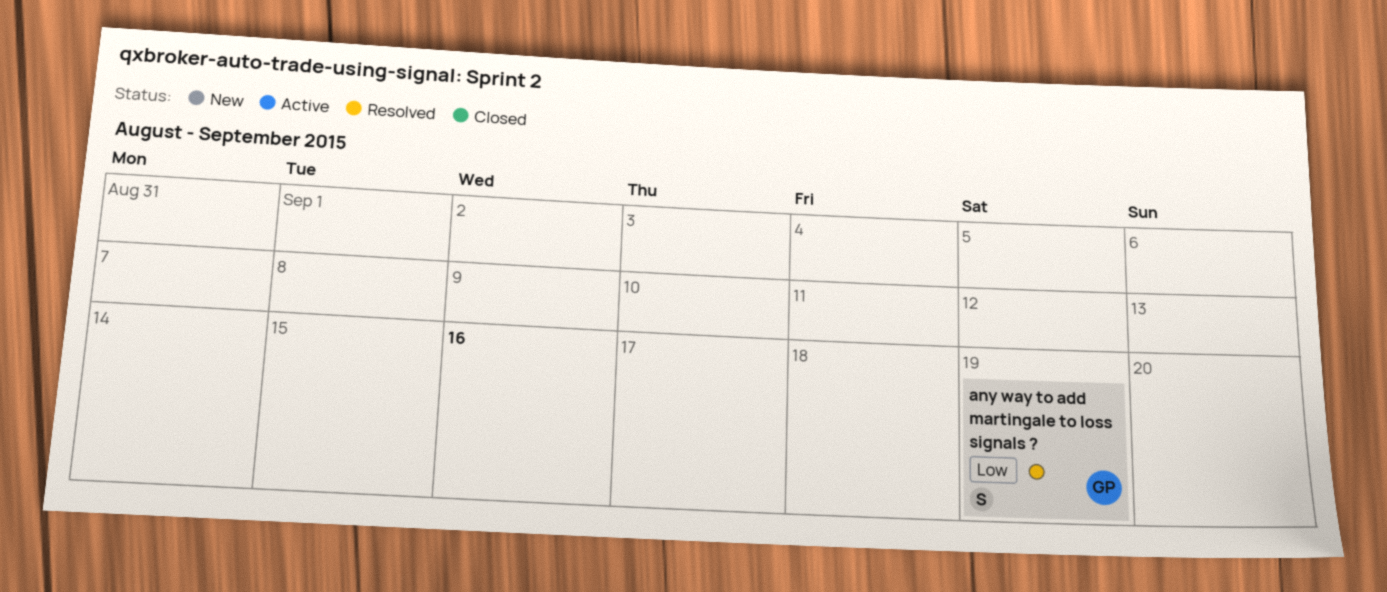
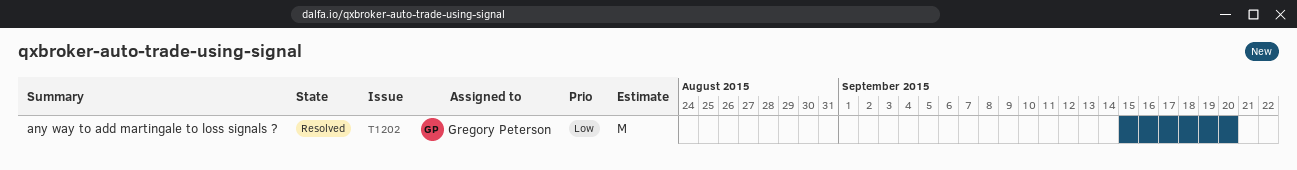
any way to add martingale to loss signals ?, estimate: S -> M
any way to add martingale to loss signals ?, due: Sep 19 -> Sep 20

